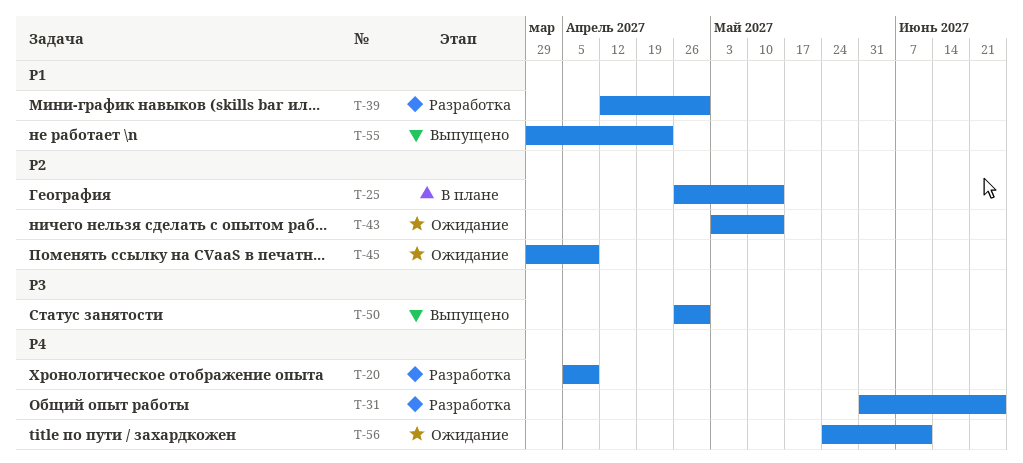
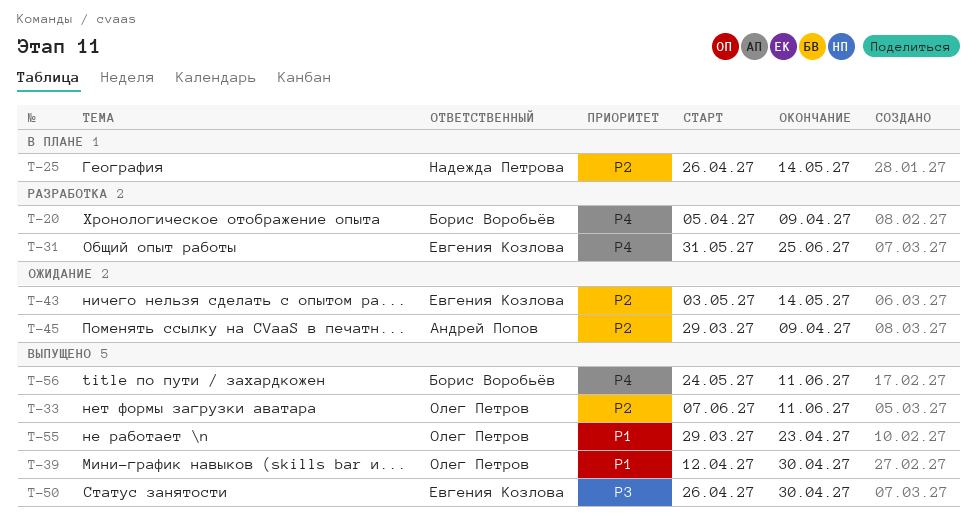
T-33: none -> present
T-39, status: Разработка -> Выпущено
T-56, status: Ожидание -> Выпущено

